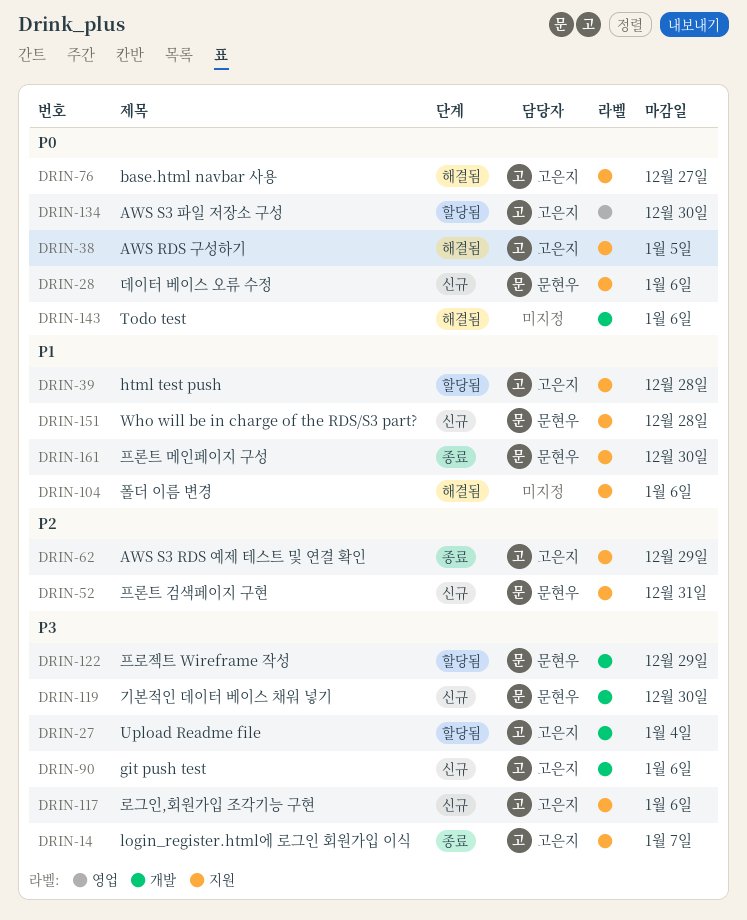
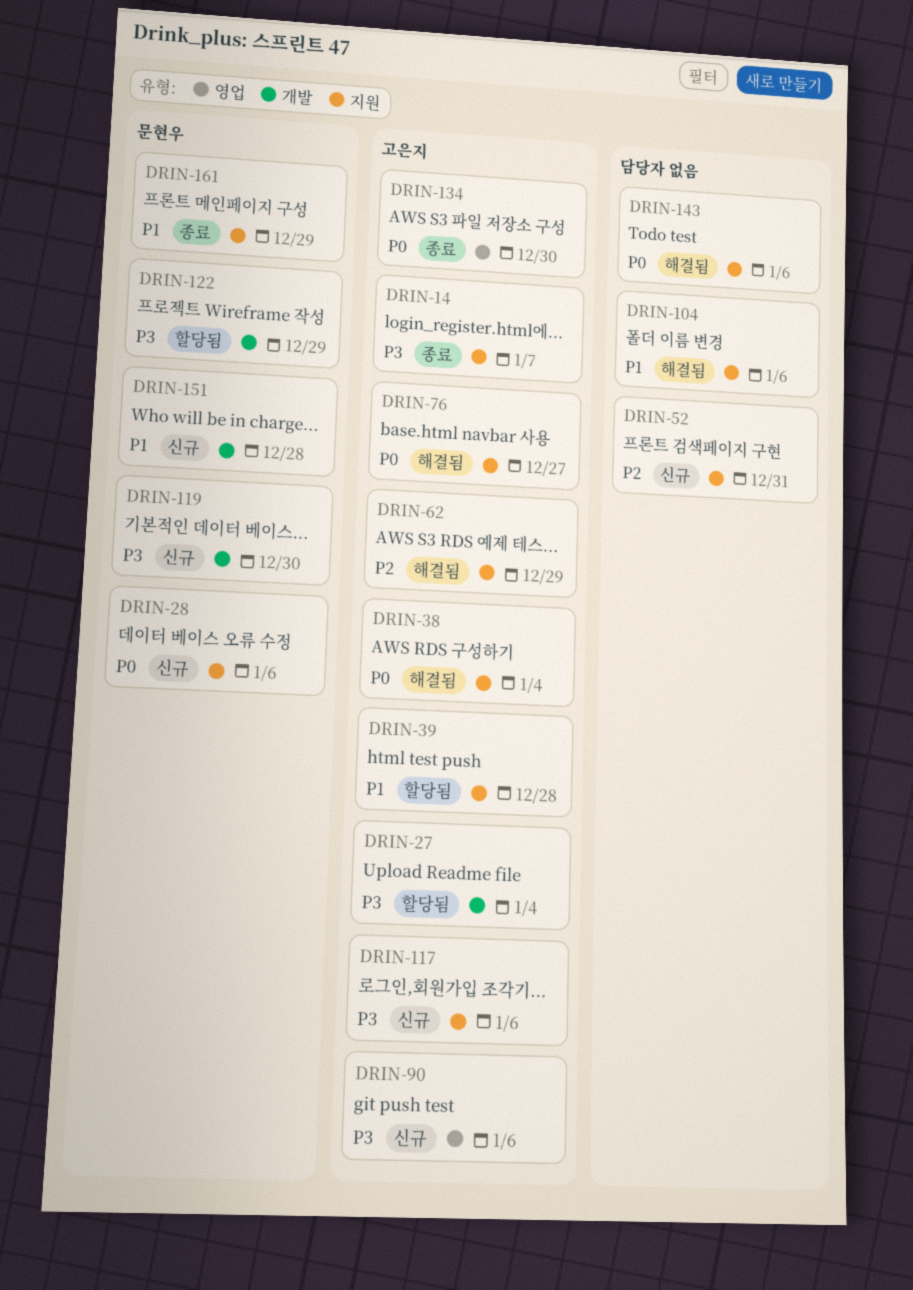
DRIN-38, due: Jan 5 -> Jan 4
DRIN-52, owner: 문현우 -> none
DRIN-62, status: 종료 -> 해결됨
DRIN-90, label: 개발 -> 영업
DRIN-134, status: 할당됨 -> 종료
DRIN-143, label: 개발 -> 지원
DRIN-151, label: 지원 -> 개발
DRIN-161, due: Dec 30 -> Dec 29

